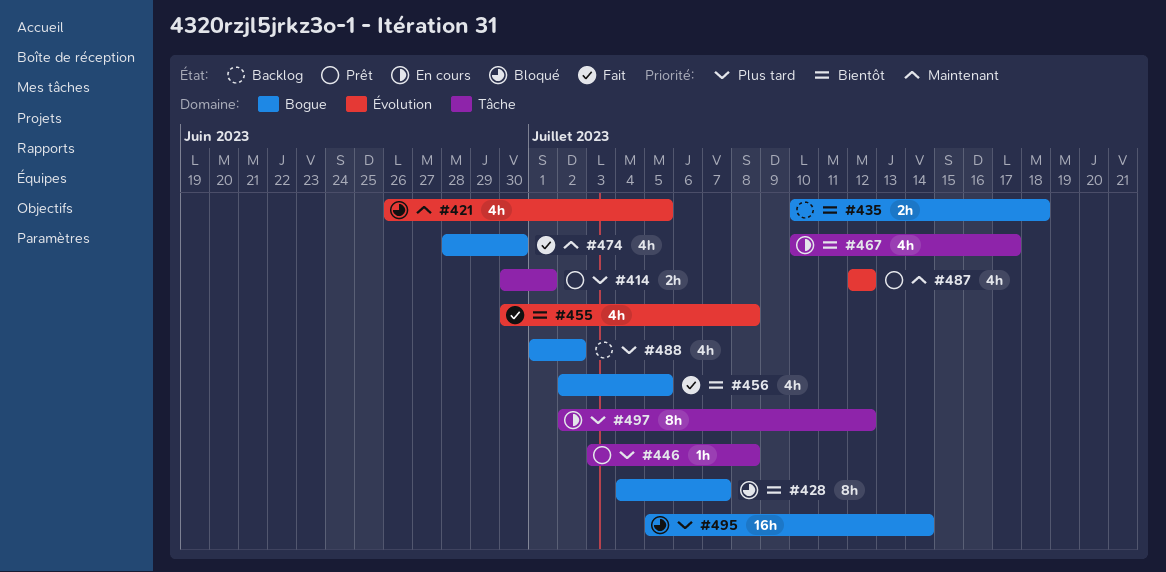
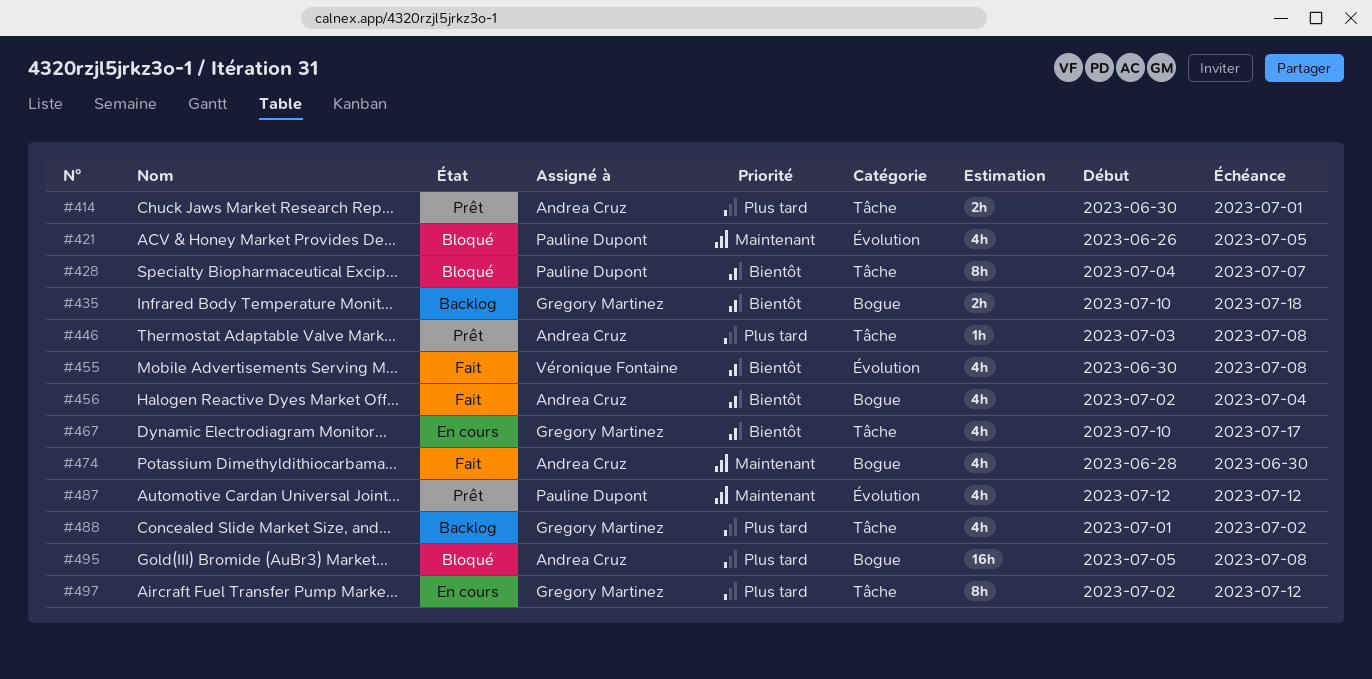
#428, label: Bogue -> Tâche
#456, due: Jul 5 -> Jul 4
#488, label: Bogue -> Tâche
#495, due: Jul 14 -> Jul 8

